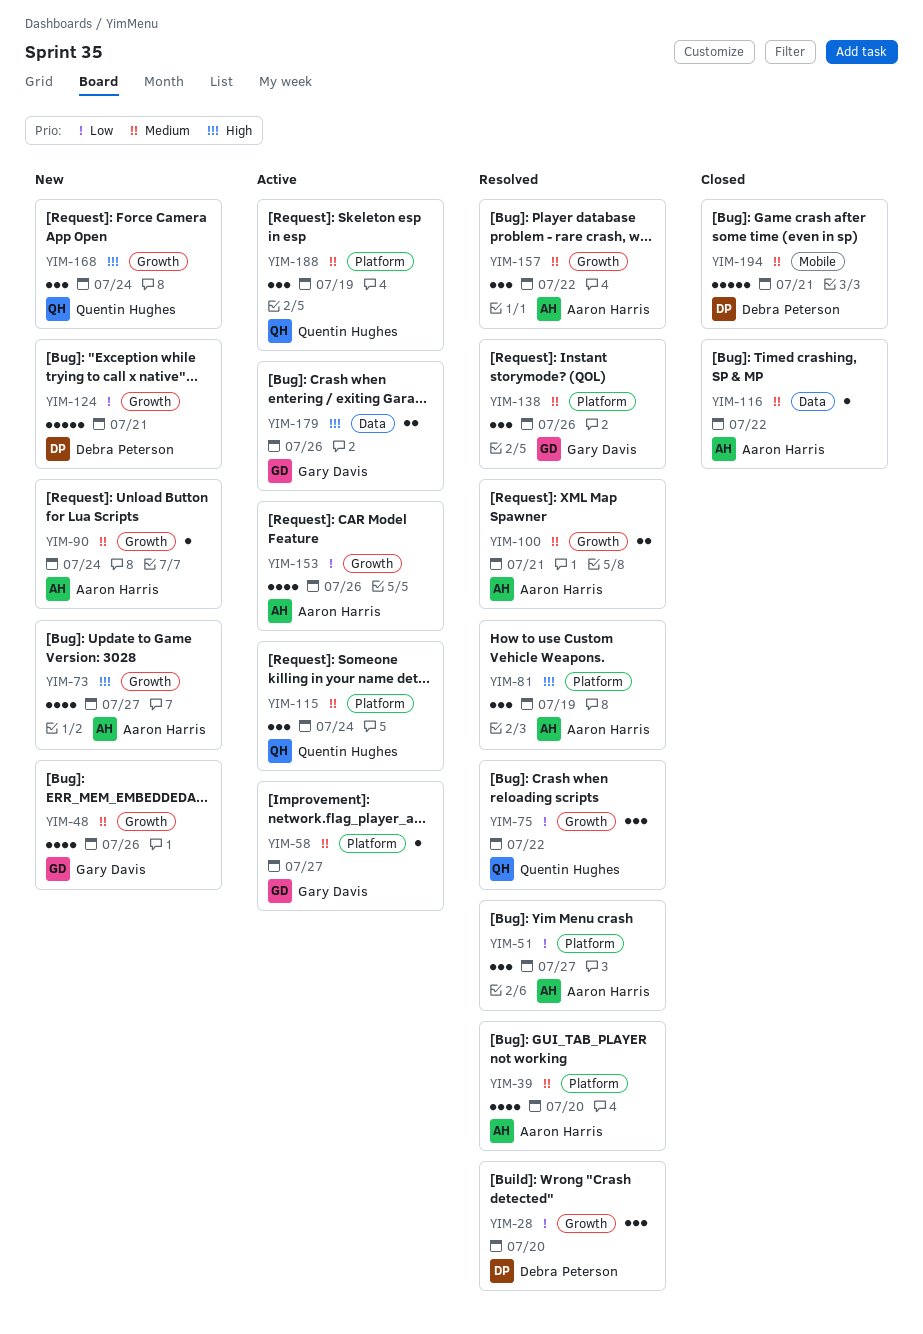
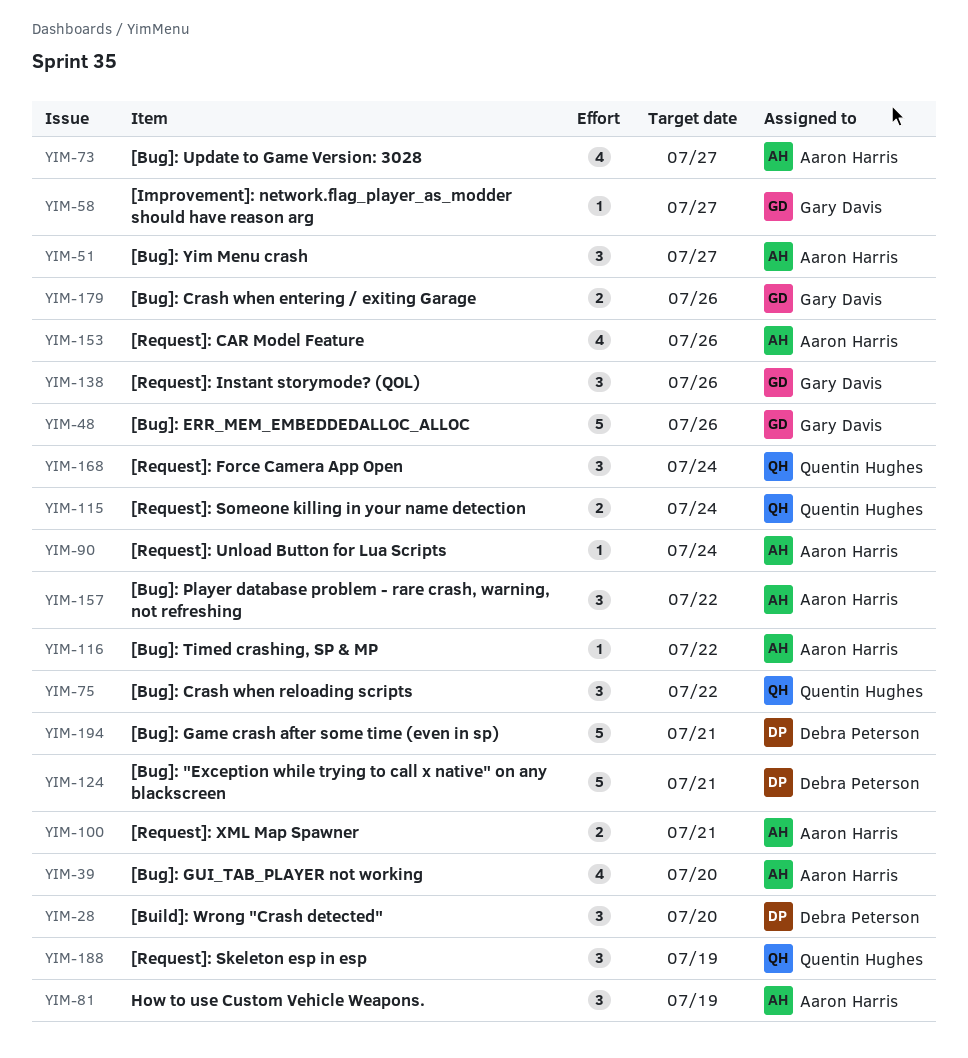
YIM-48, estimate: 4 -> 5
YIM-115, estimate: 3 -> 2

